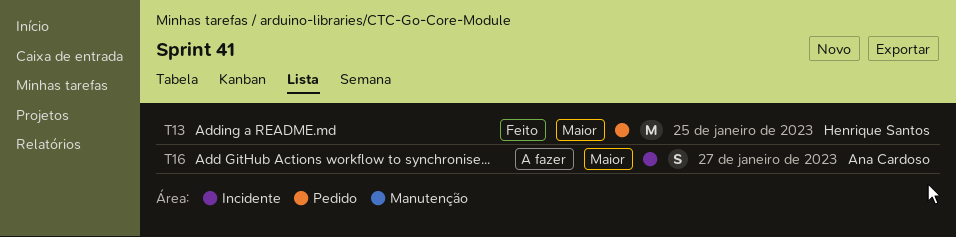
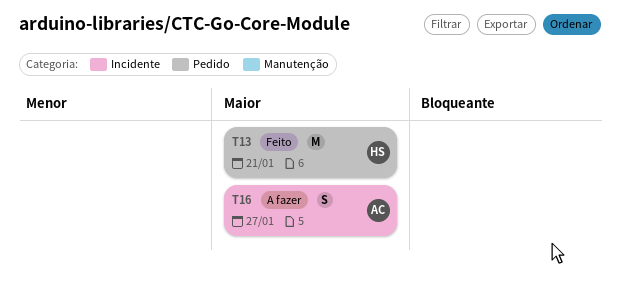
T13, due: Jan 25 -> Jan 21

